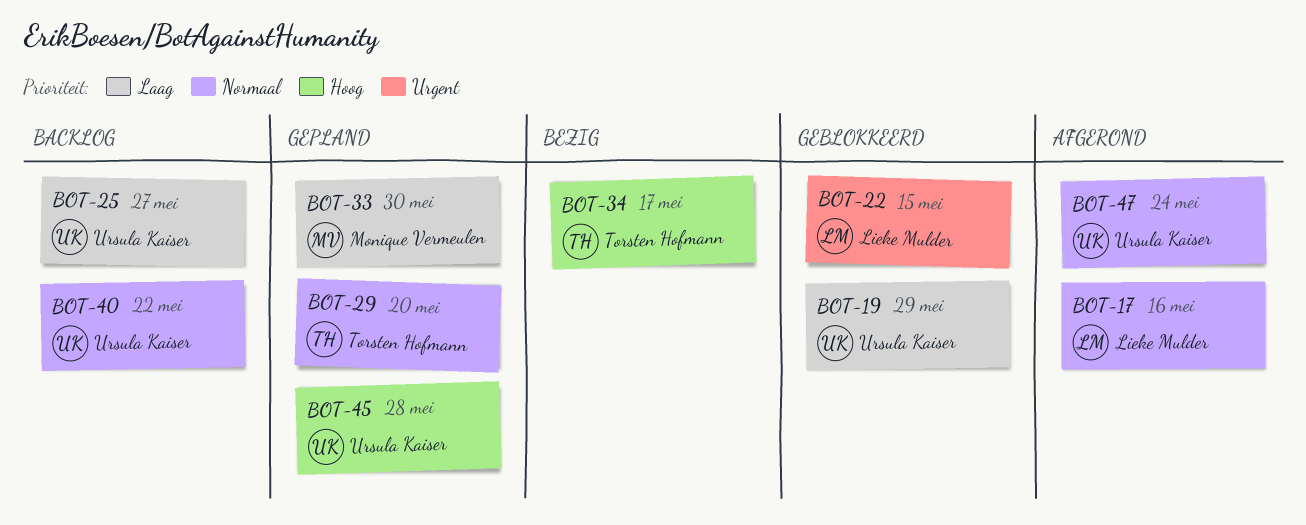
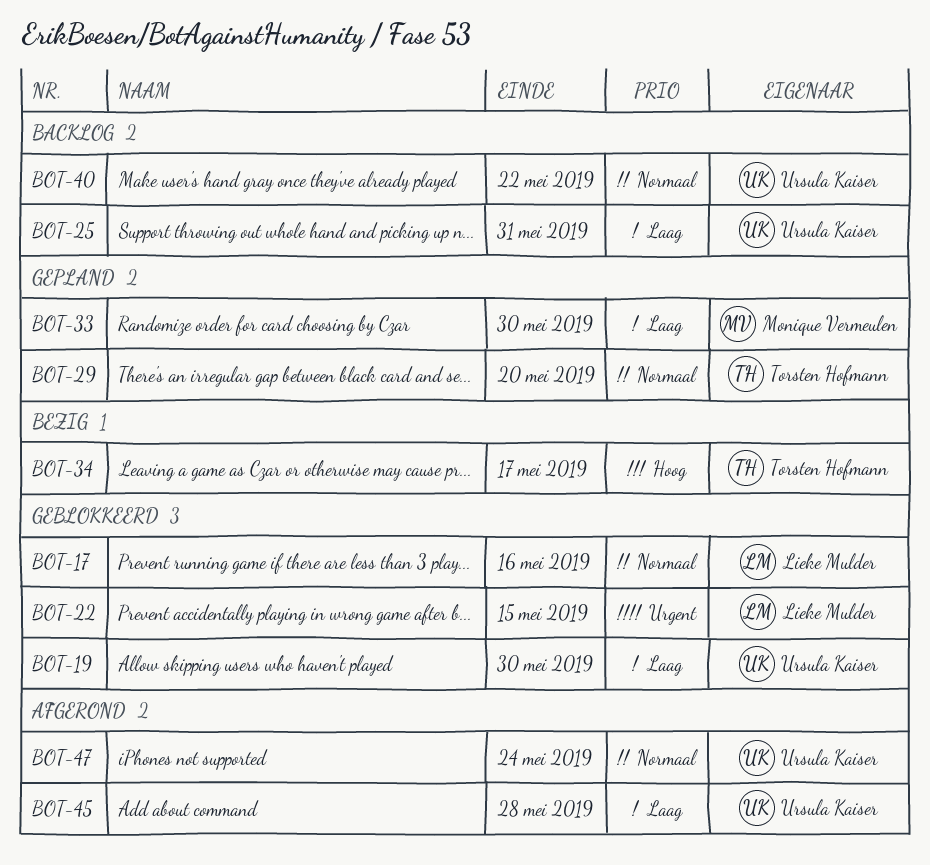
BOT-17, status: Afgerond -> Geblokkeerd
BOT-19, due: May 29 -> May 30
BOT-25, due: May 27 -> May 31
BOT-45, status: Gepland -> Afgerond
BOT-45, priority: Hoog -> Laag

